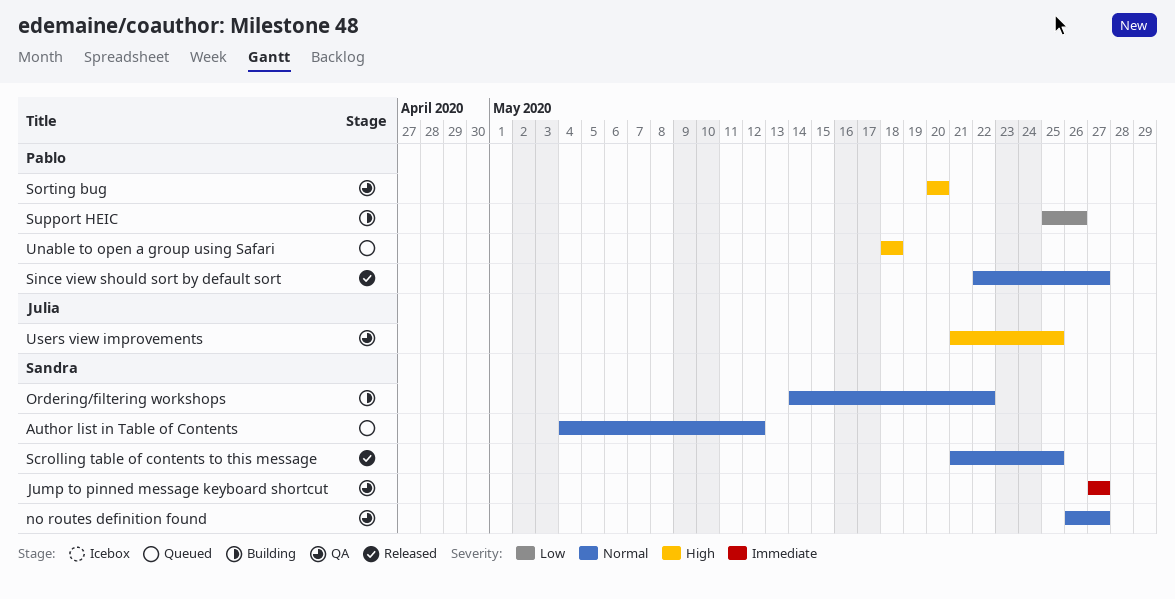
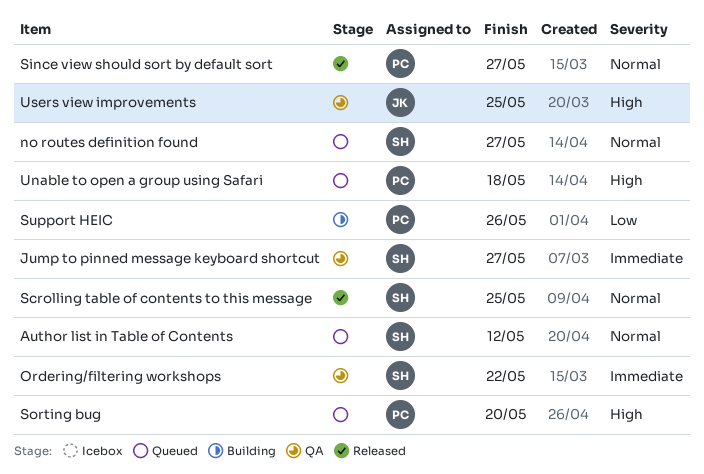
no routes definition found, status: QA -> Queued
Ordering/filtering workshops, status: Building -> QA
Ordering/filtering workshops, priority: Normal -> Immediate
Sorting bug, status: QA -> Queued

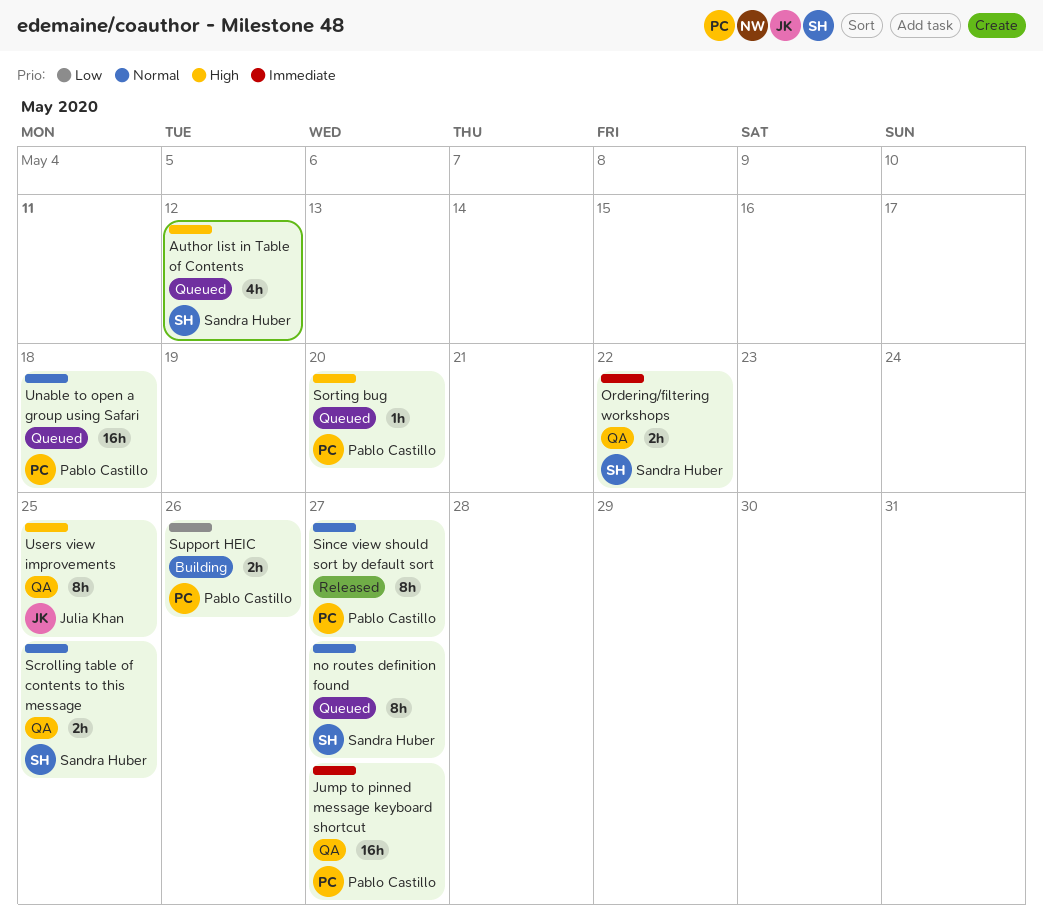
Author list in Table of Contents, priority: Normal -> High
Jump to pinned message keyboard shortcut, owner: Sandra Huber -> Pablo Castillo
Scrolling table of contents to this message, status: Released -> QA
Unable to open a group using Safari, priority: High -> Normal

